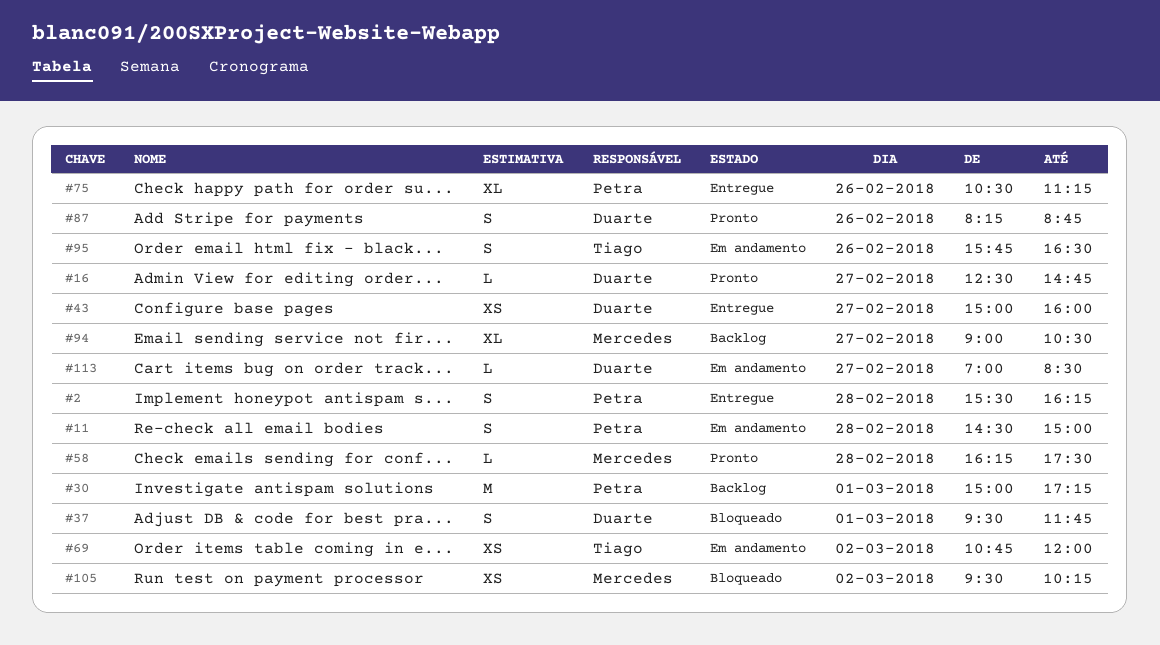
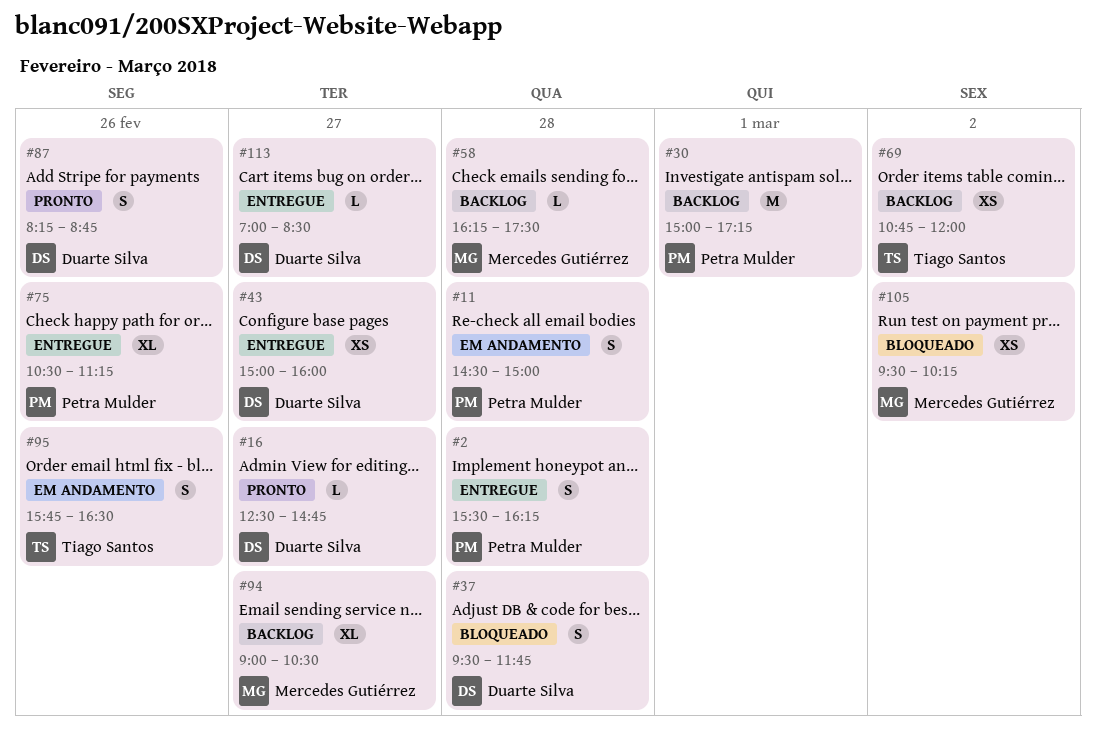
#37, day: Mar 1 -> Feb 28
#58, status: Pronto -> Backlog
#69, status: Em andamento -> Backlog
#113, status: Em andamento -> Entregue

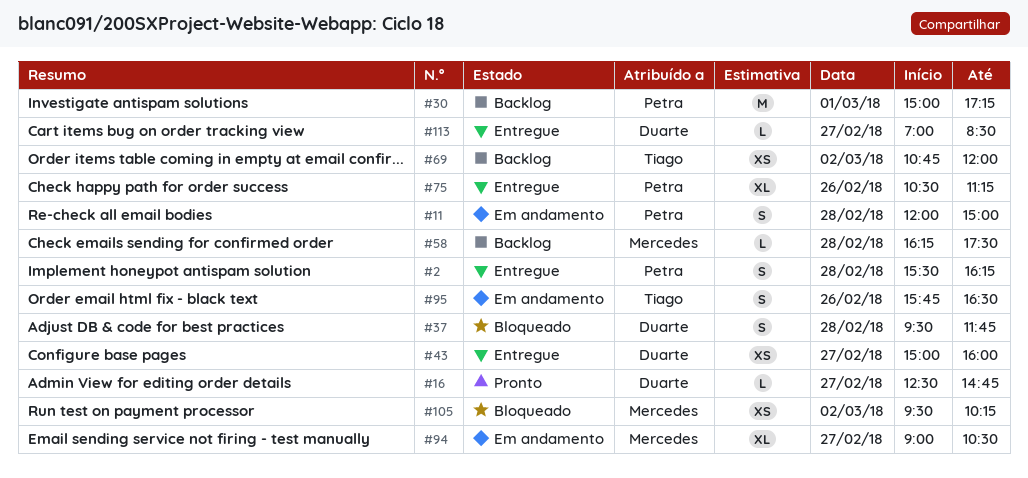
#11, begins: 14:30 -> 12:00
#87: present -> none
#94, status: Backlog -> Em andamento

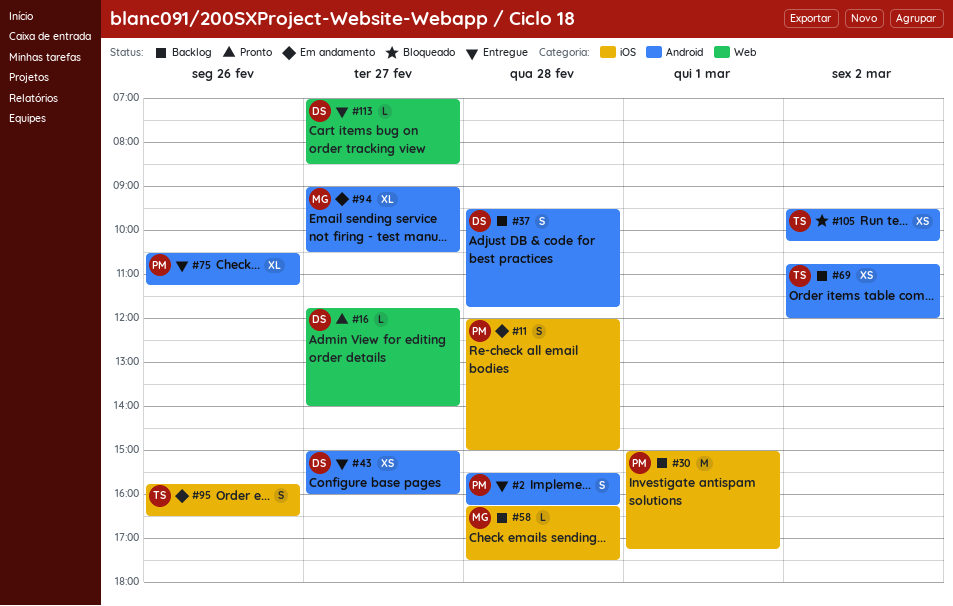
#16, begins: 12:30 -> 11:45
#16, ends: 14:45 -> 14:00
#37, status: Bloqueado -> Backlog
#105, owner: Mercedes -> Tiago

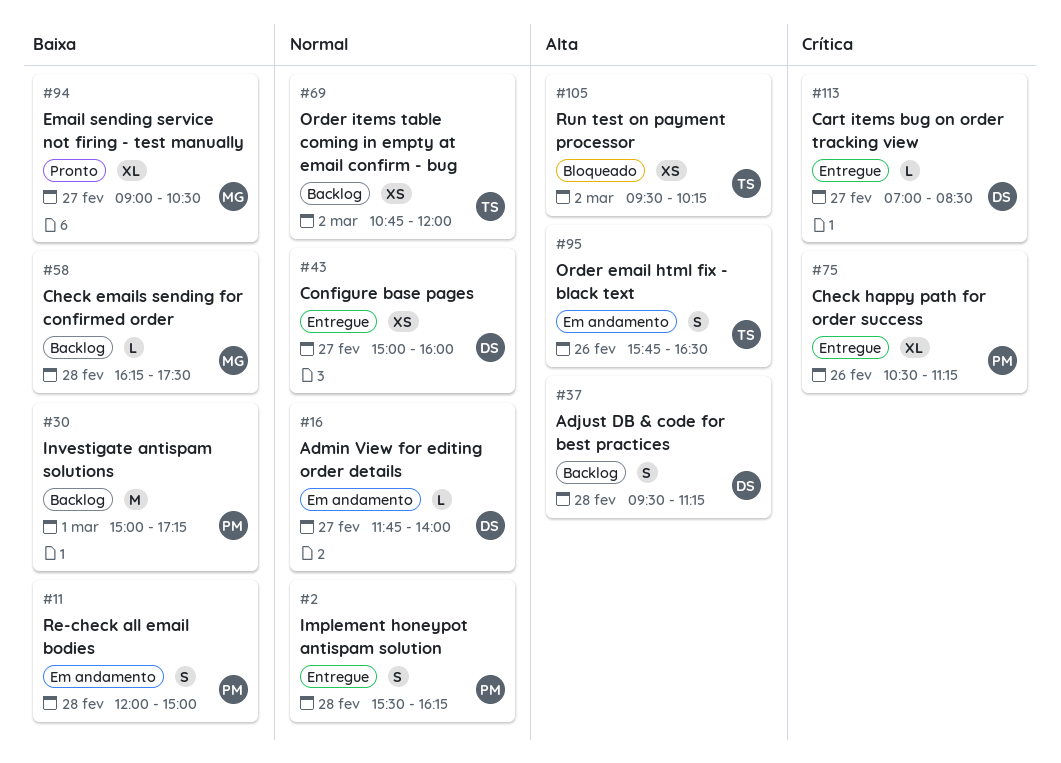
#16, status: Pronto -> Em andamento
#37, ends: 11:45 -> 11:15
#94, status: Em andamento -> Pronto

